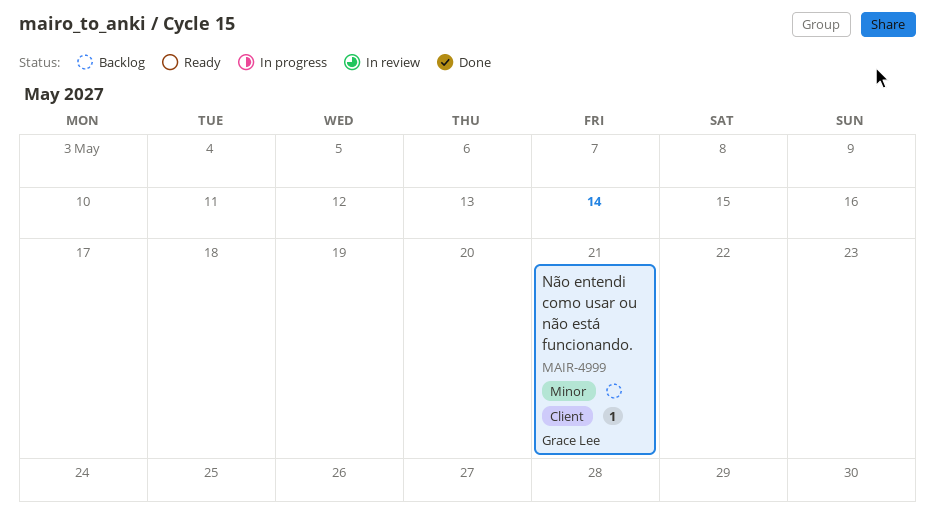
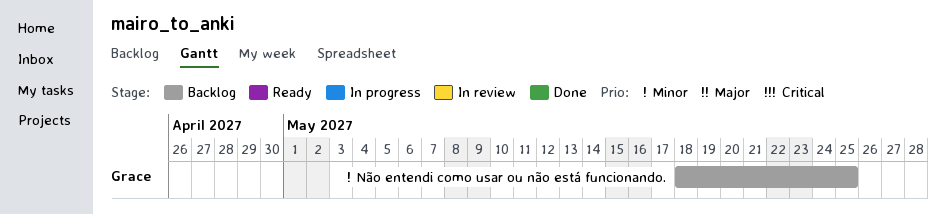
Não entendi como usar ou não está funcionando., due: May 21 -> May 25

